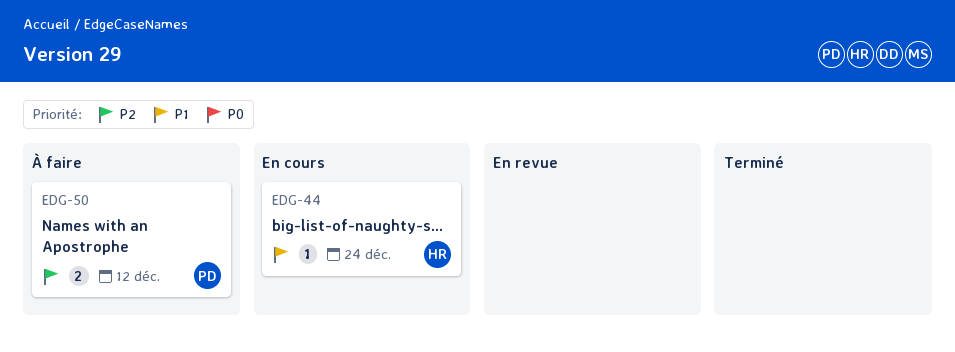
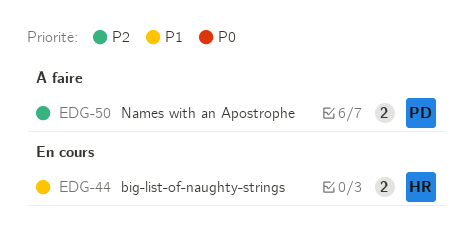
EDG-44, estimate: 1 -> 2

